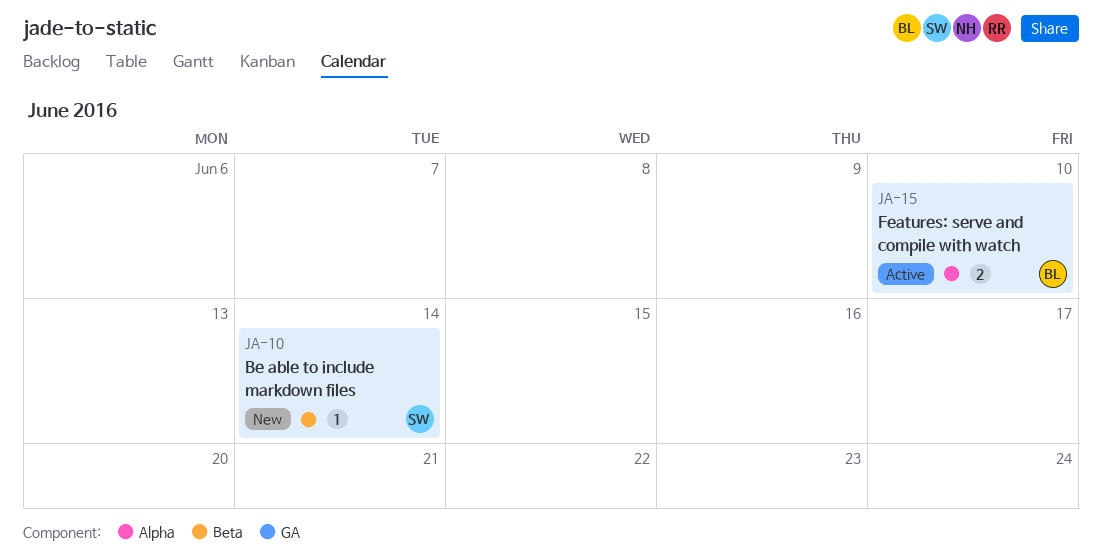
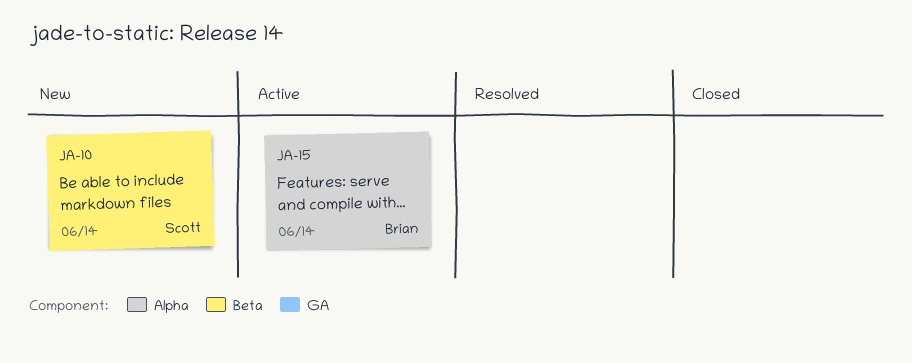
JA-15, due: Jun 10 -> Jun 14

